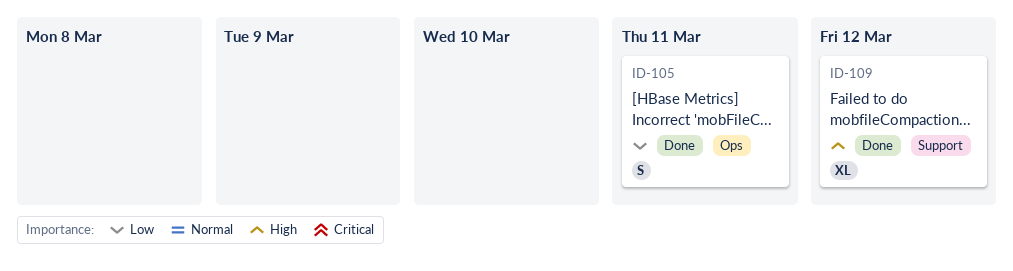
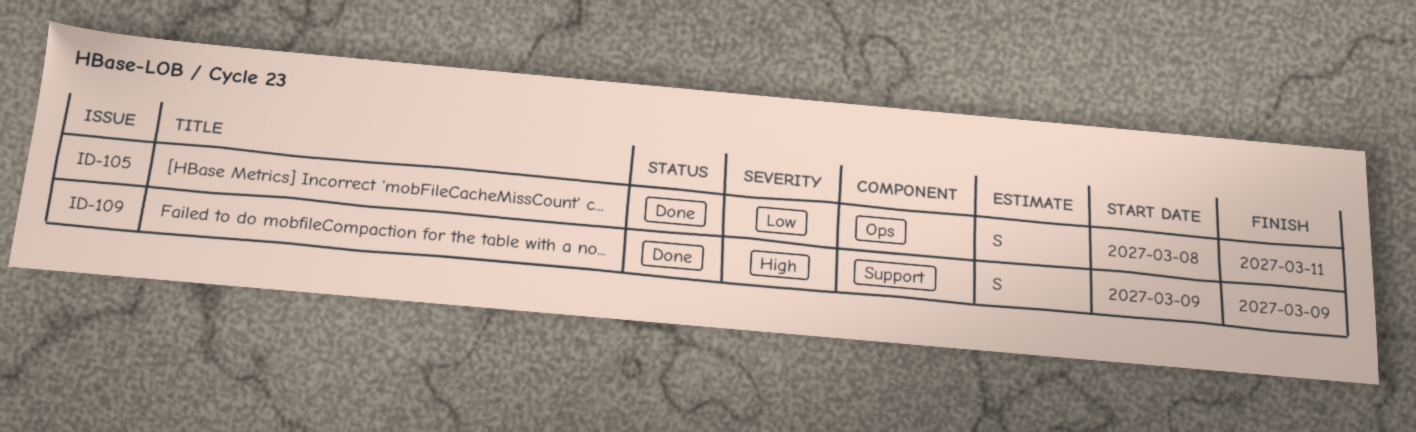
ID-109, estimate: XL -> S
ID-109, due: Mar 12 -> Mar 9

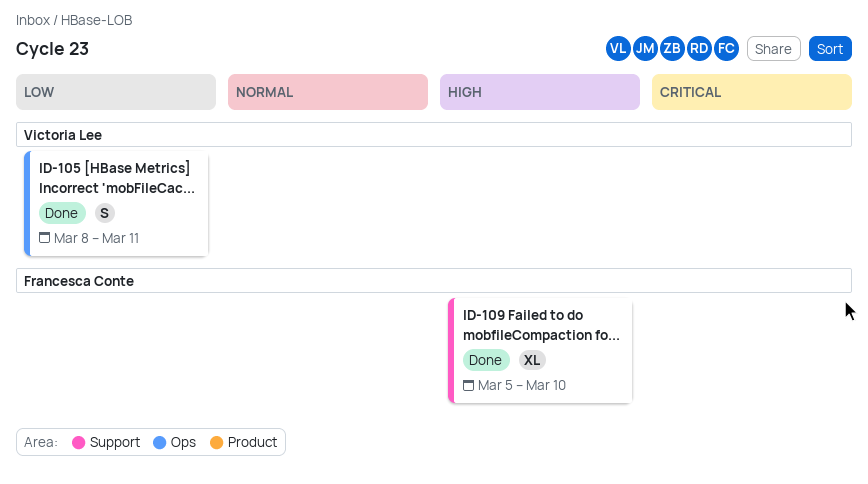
ID-109, estimate: S -> XL
ID-109, start: Mar 9 -> Mar 5
ID-109, due: Mar 9 -> Mar 10

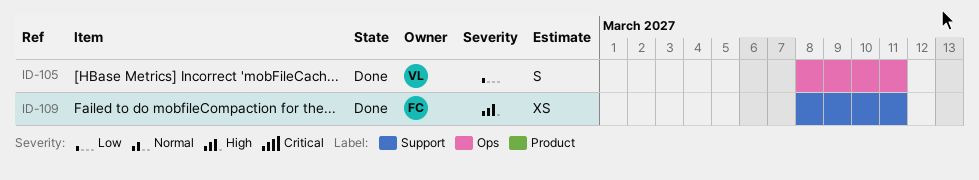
ID-109, estimate: XL -> XS
ID-109, start: Mar 5 -> Mar 8
ID-109, due: Mar 10 -> Mar 11

